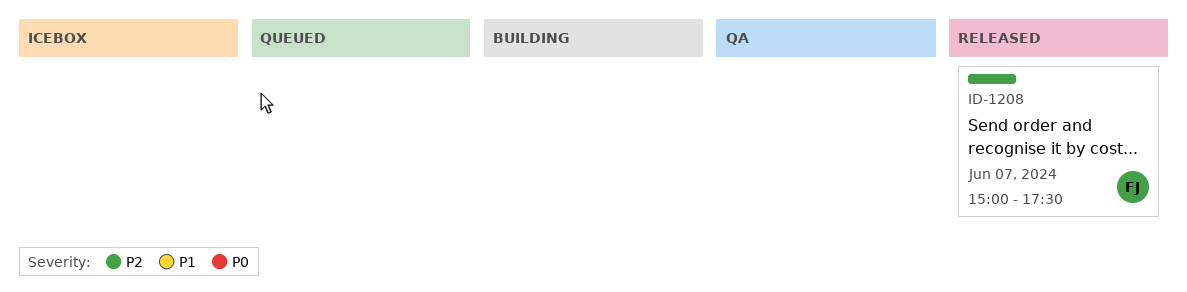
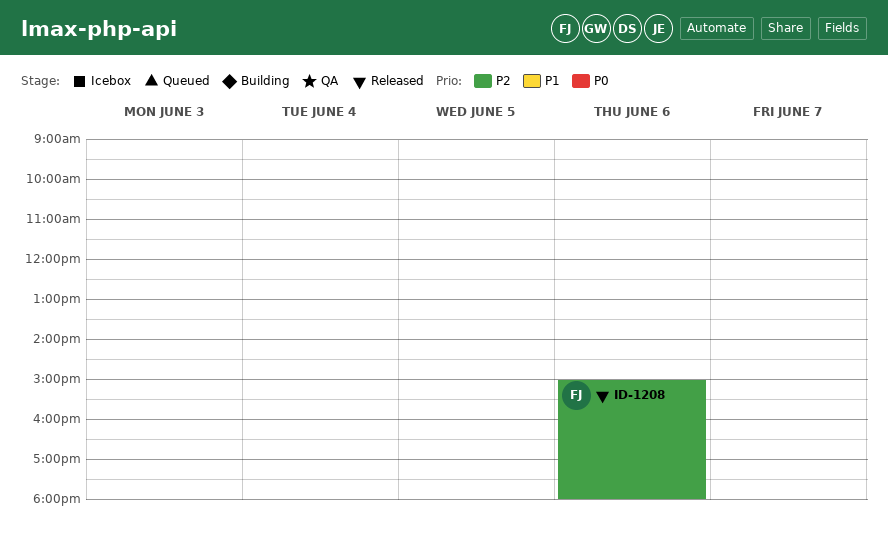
ID-1208, day: Jun 7 -> Jun 6
ID-1208, ends: 17:30 -> 18:00

